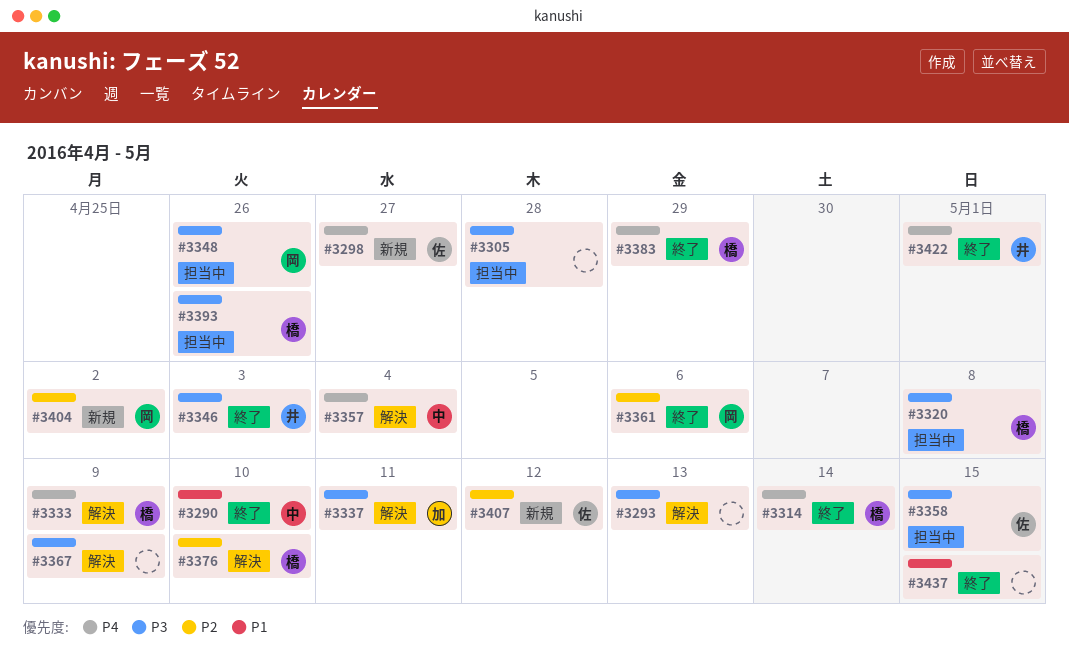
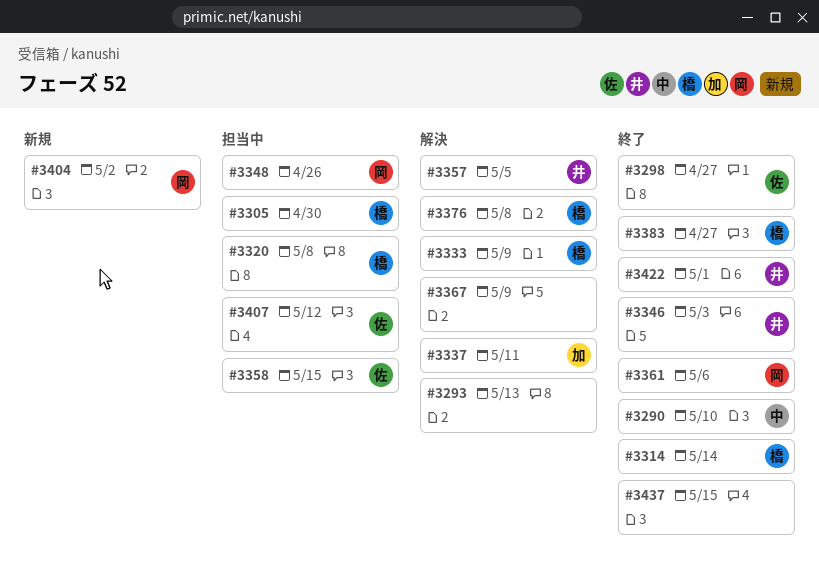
#3298, status: 新規 -> 終了
#3305, owner: none -> 橋
#3305, due: Apr 28 -> Apr 30
#3357, owner: 中 -> 井
#3357, due: May 4 -> May 5
#3376, due: May 10 -> May 8
#3383, due: Apr 29 -> Apr 27
#3393: present -> none
#3407, status: 新規 -> 担当中

